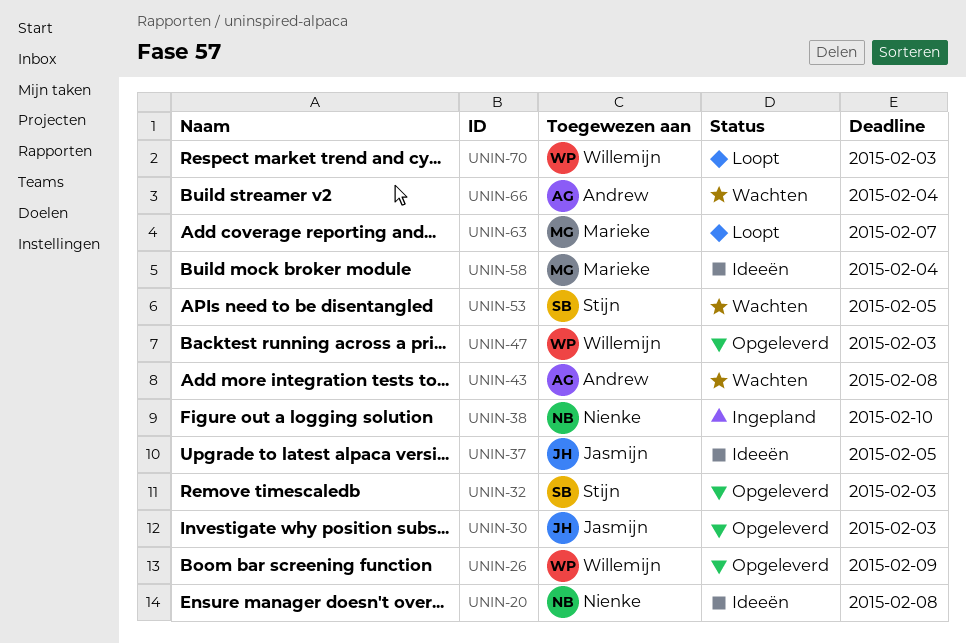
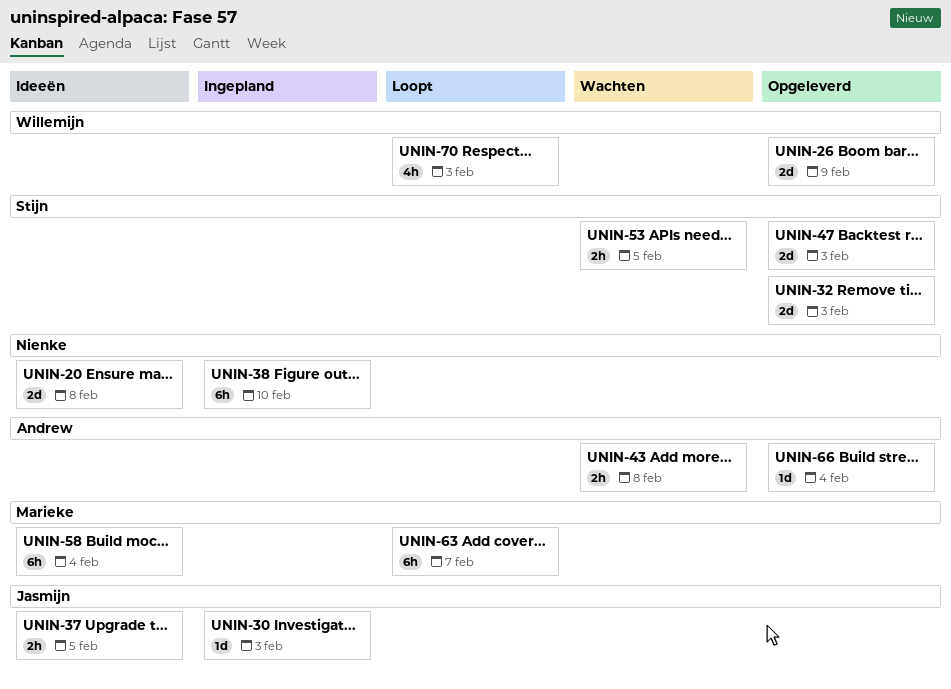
UNIN-30, status: Opgeleverd -> Ingepland
UNIN-47, owner: Willemijn -> Stijn
UNIN-66, status: Wachten -> Opgeleverd

